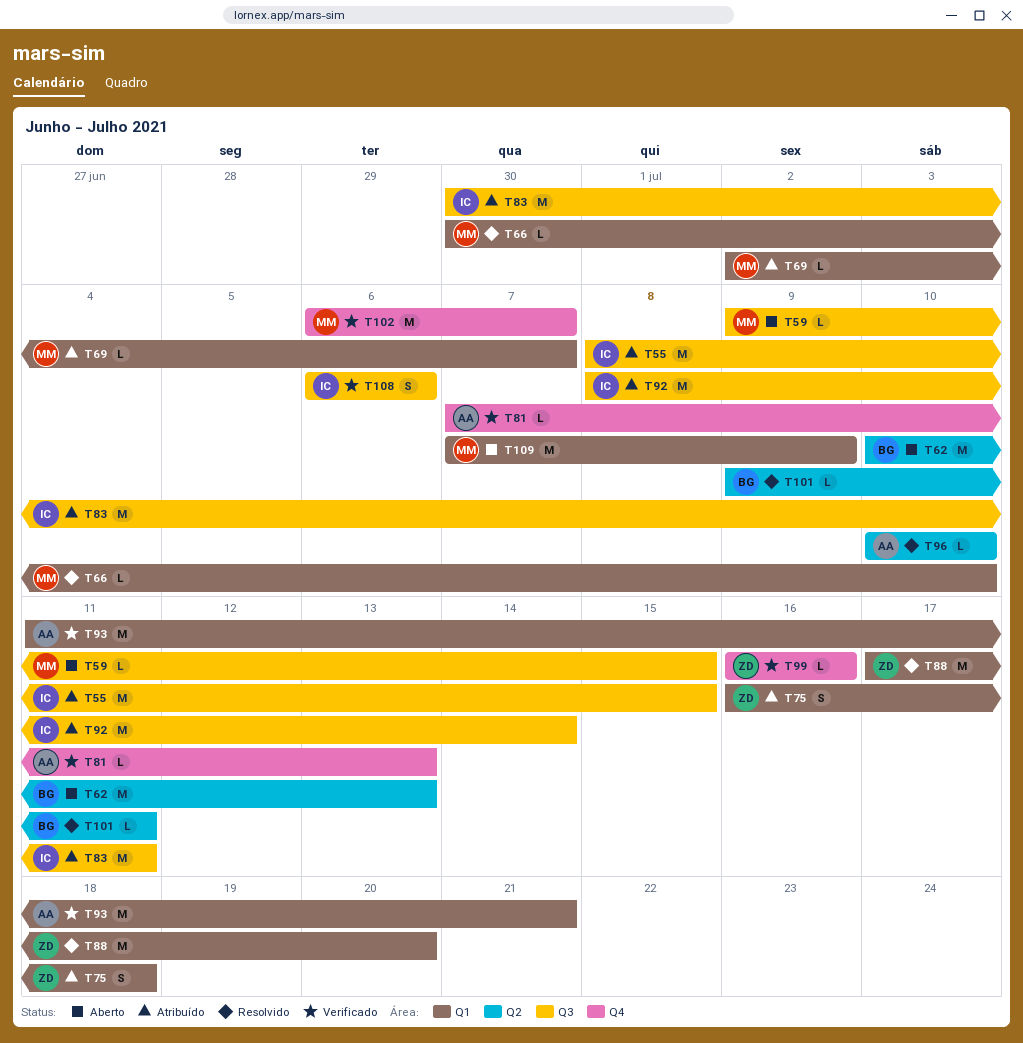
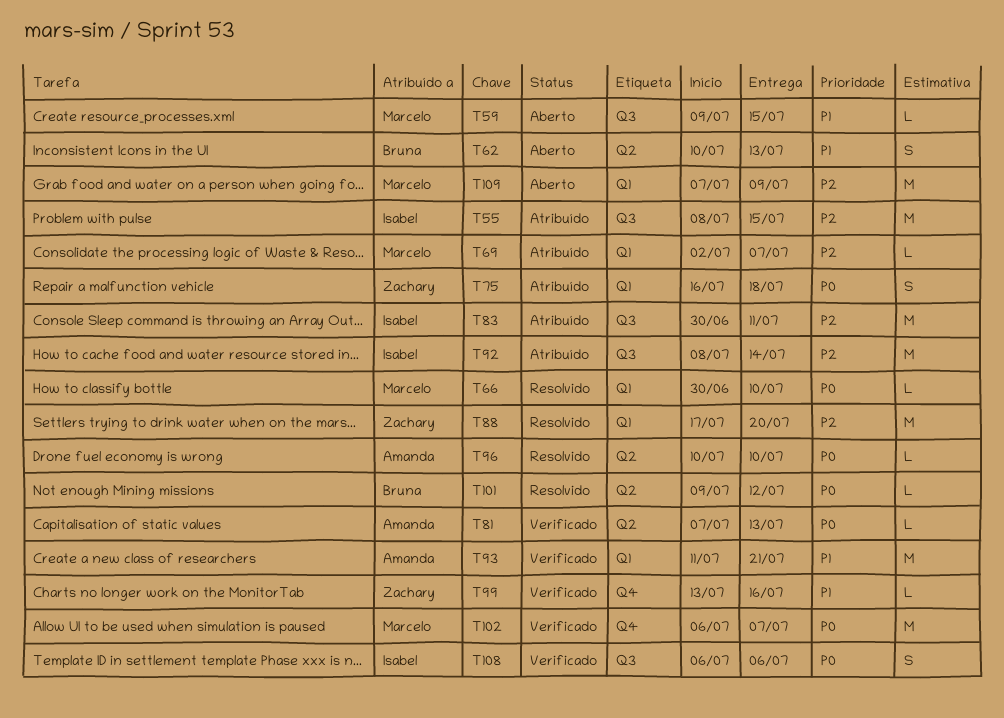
T62, estimate: M -> S
T81, label: Q4 -> Q2
T99, start: Jul 16 -> Jul 13
T101, due: Jul 11 -> Jul 12

